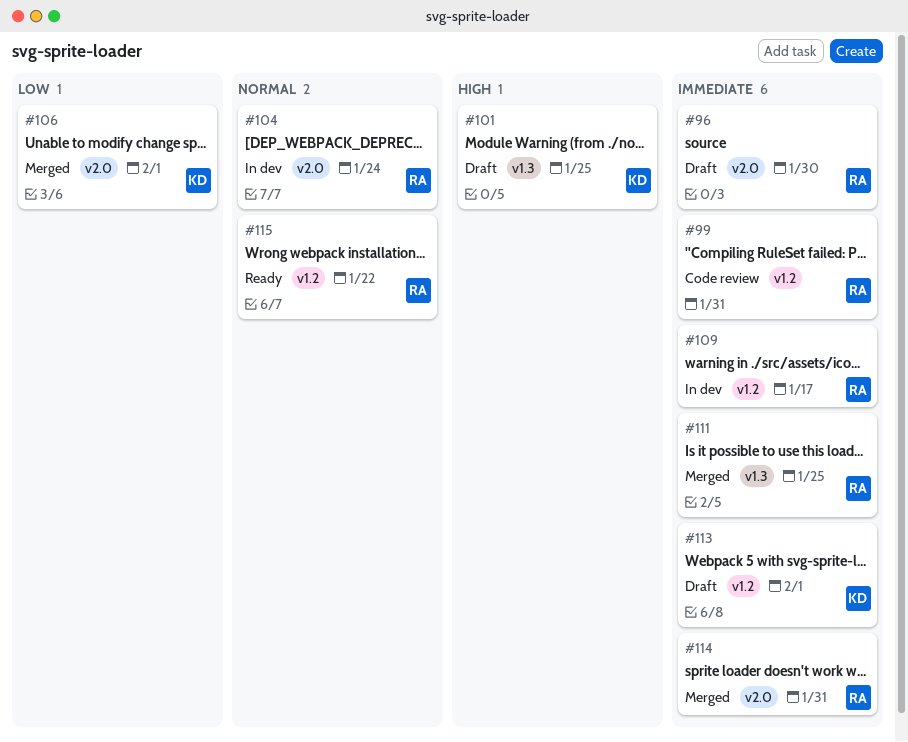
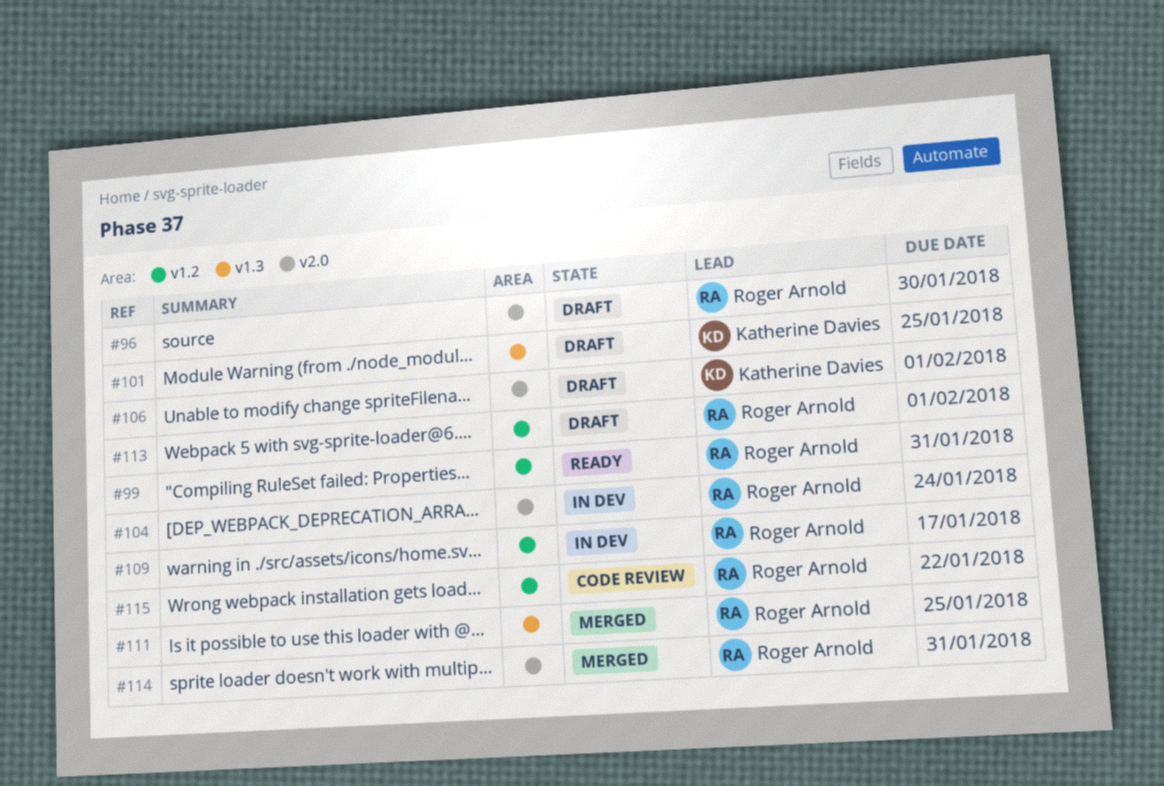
#99, status: Code review -> Ready
#106, status: Merged -> Draft
#113, owner: Katherine Davies -> Roger Arnold
#115, status: Ready -> Code review

